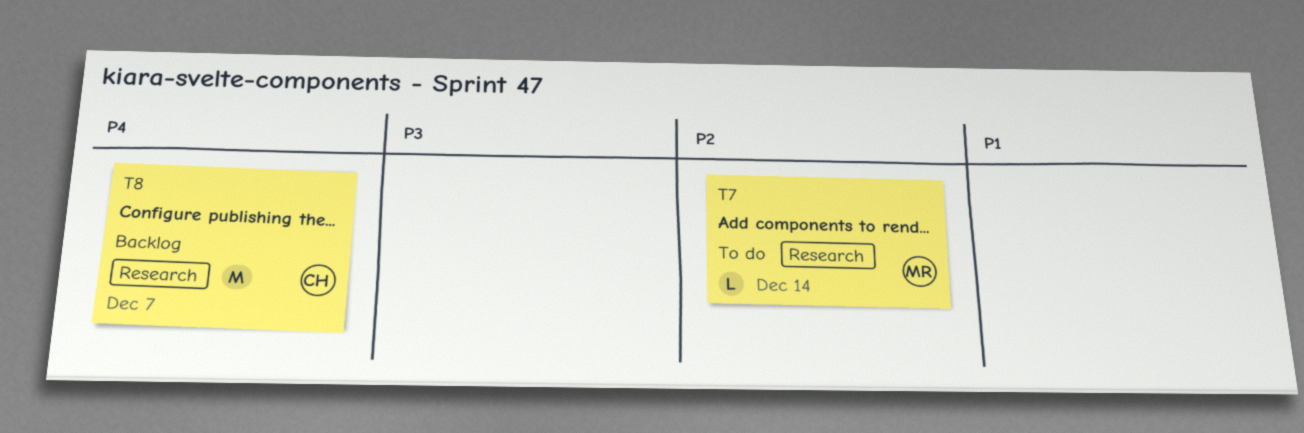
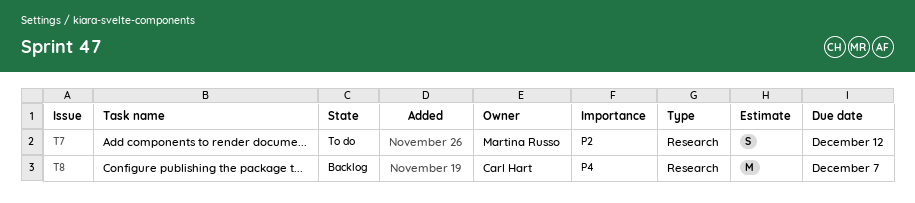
T7, estimate: L -> S
T7, due: Dec 14 -> Dec 12

